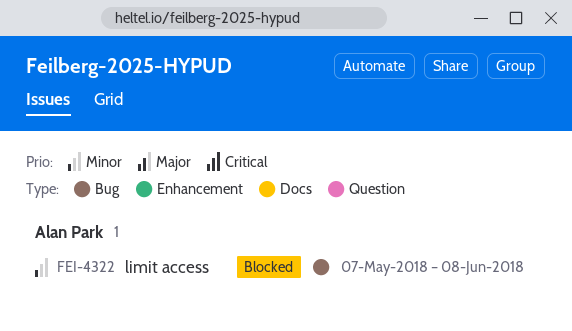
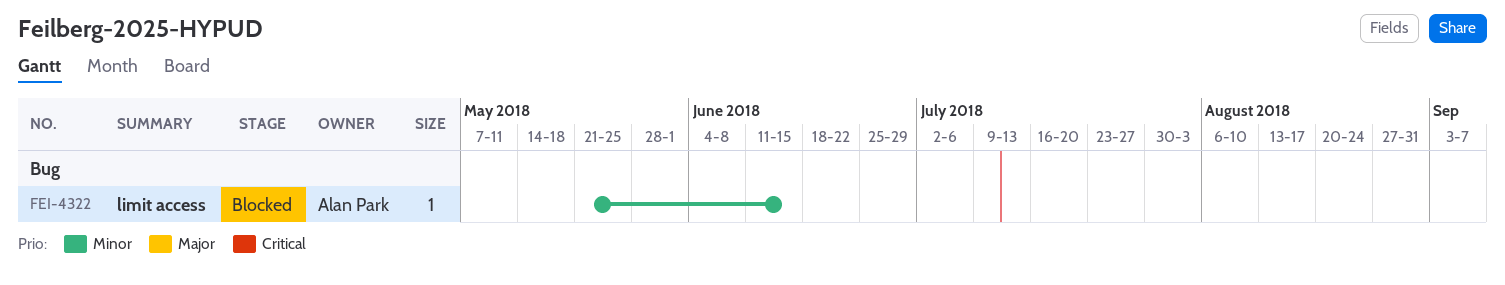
FEI-4322, start: May 7 -> May 21
FEI-4322, due: Jun 8 -> Jun 15

